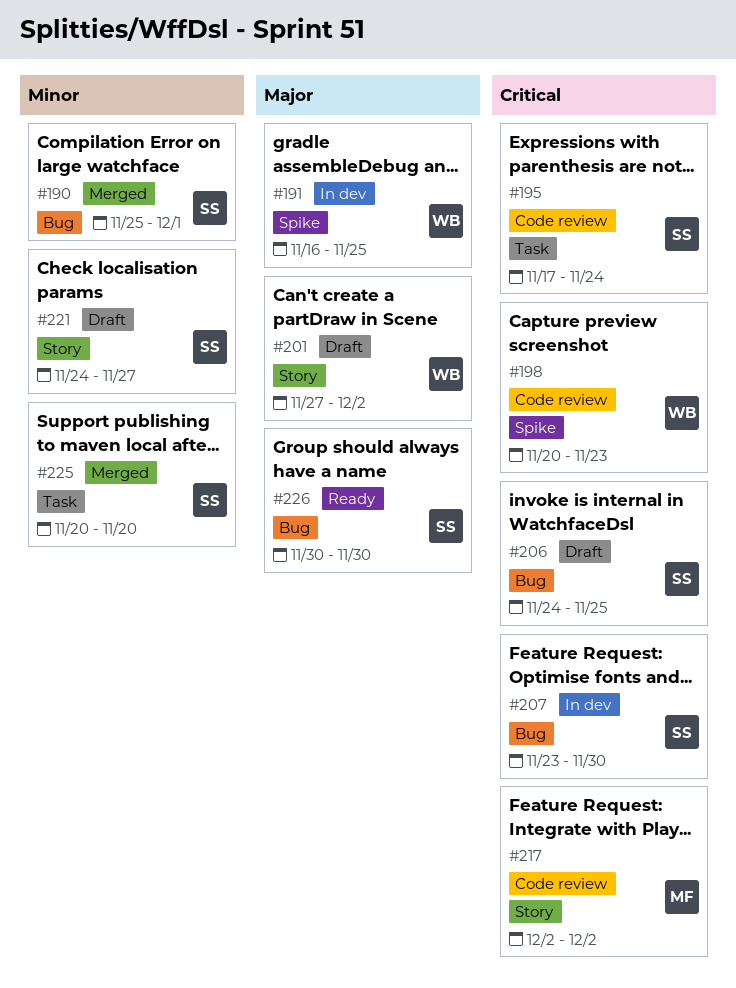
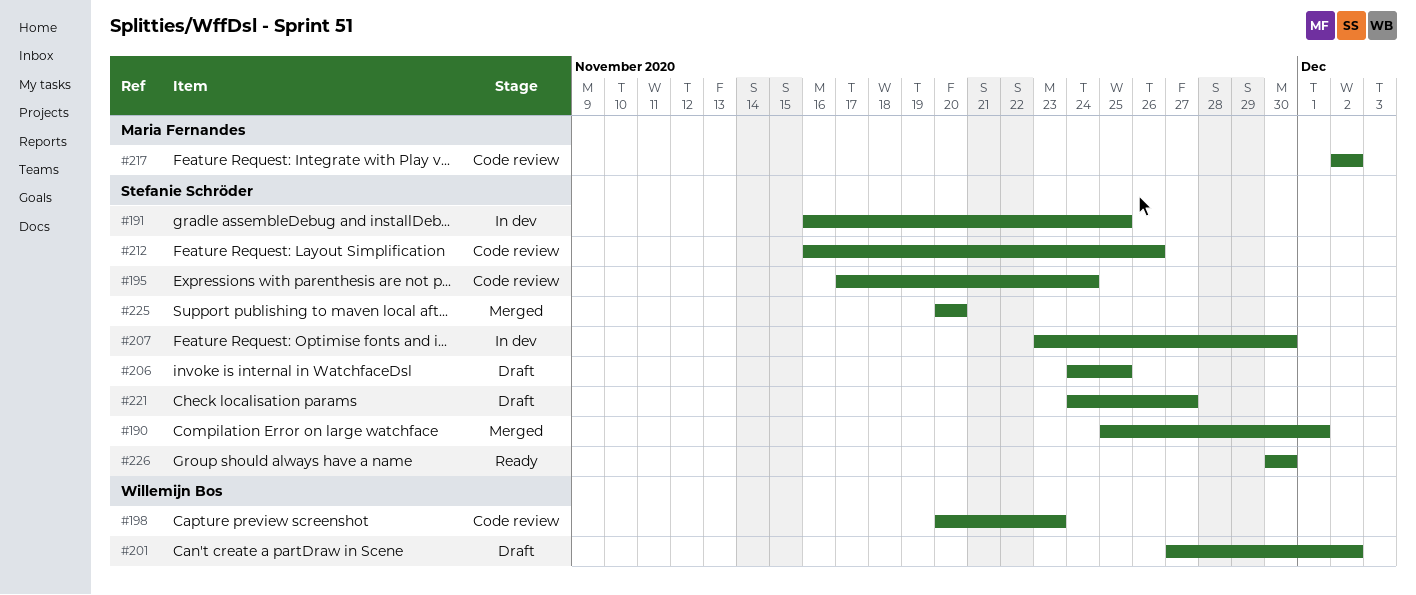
#191, owner: Willemijn Bos -> Stefanie Schröder
#212: none -> present

